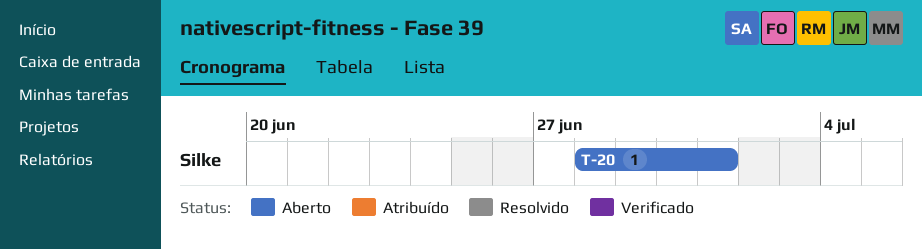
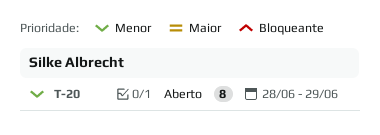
T-20, estimate: 1 -> 8
T-20, due: Jul 1 -> Jun 29

